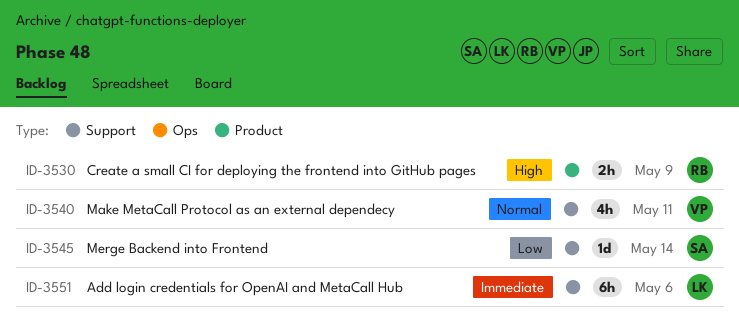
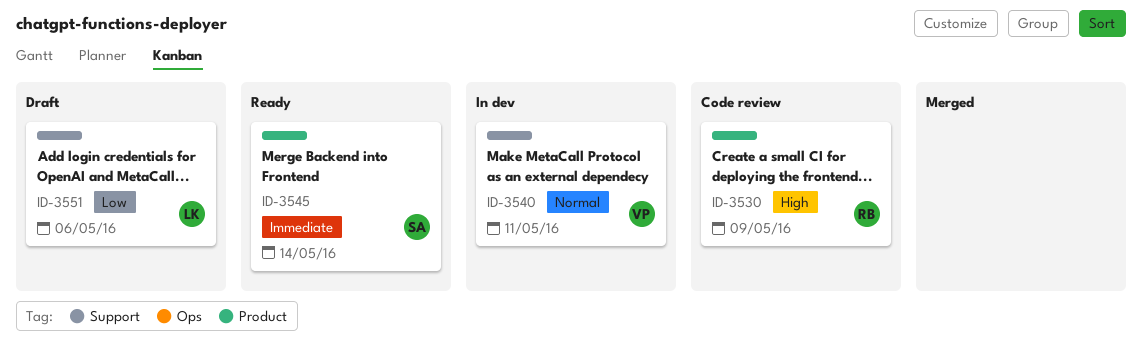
ID-3545, priority: Low -> Immediate
ID-3545, label: Support -> Product
ID-3551, priority: Immediate -> Low

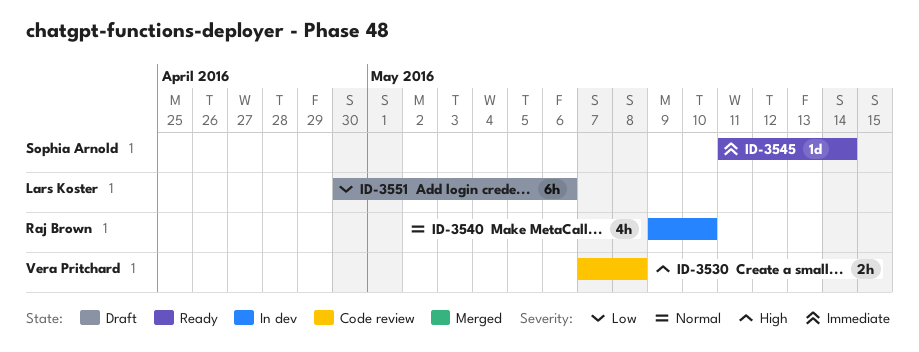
ID-3530, owner: Raj Brown -> Vera Pritchard
ID-3530, due: May 9 -> May 8
ID-3540, owner: Vera Pritchard -> Raj Brown
ID-3540, due: May 11 -> May 10

